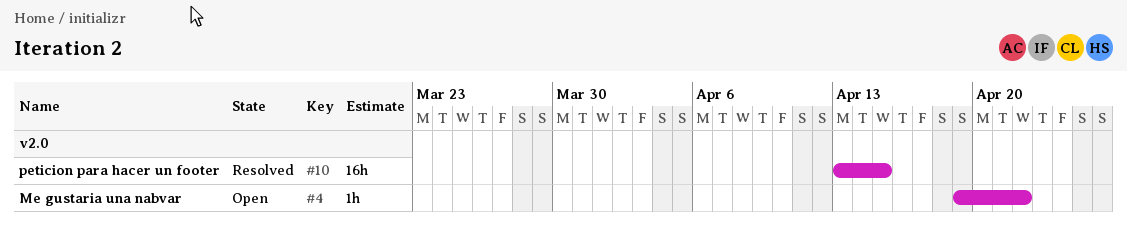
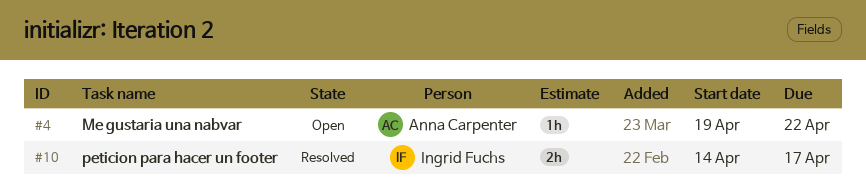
#10, estimate: 16h -> 2h
#10, start: Apr 13 -> Apr 14
#10, due: Apr 15 -> Apr 17

